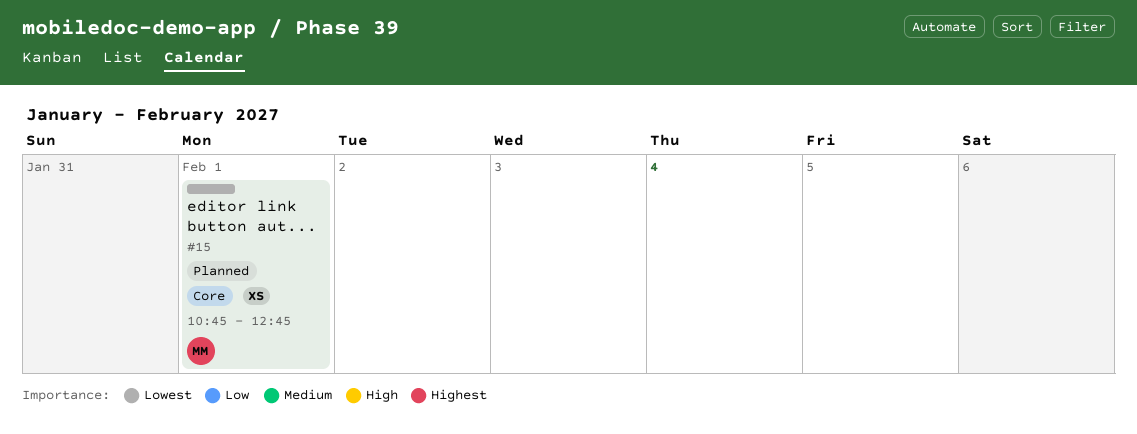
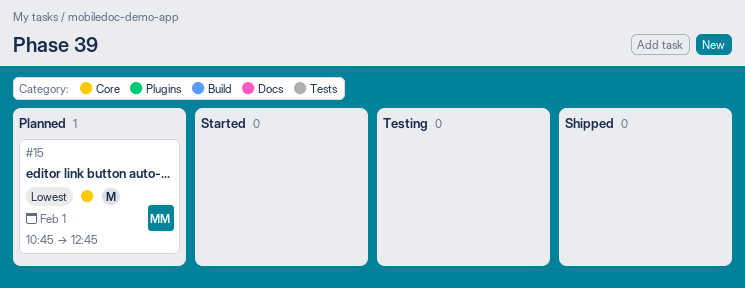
#15, estimate: XS -> M

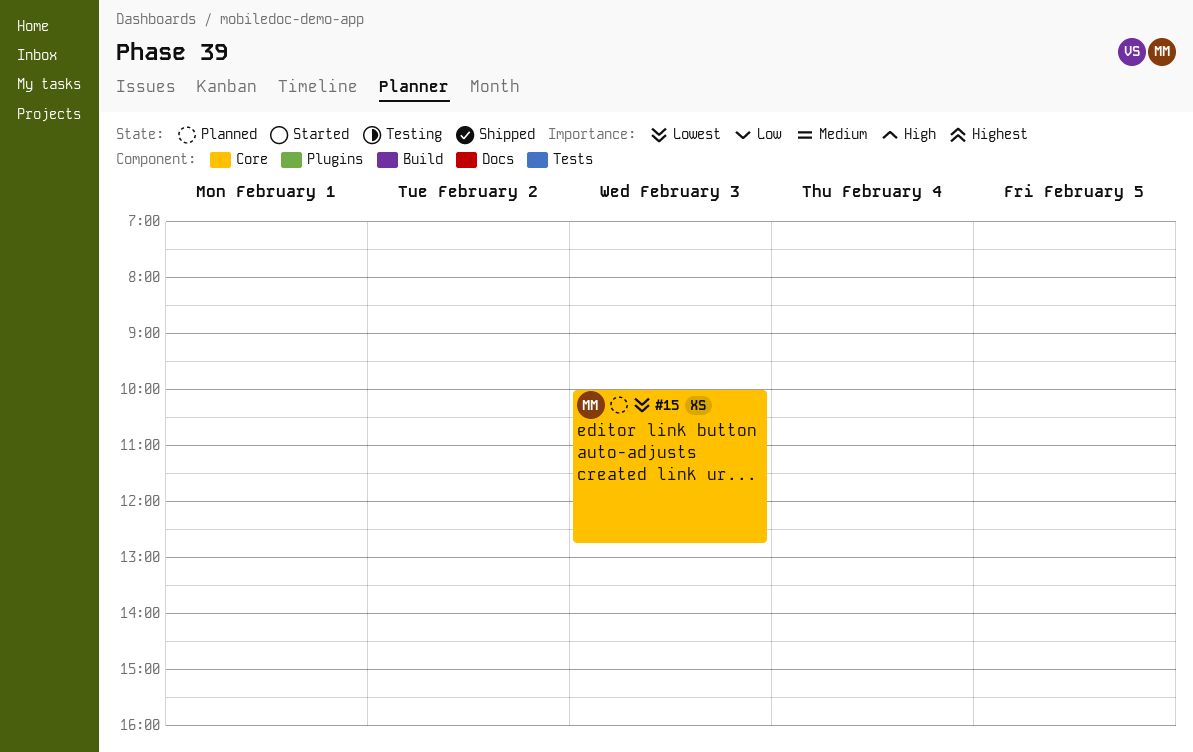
#15, estimate: M -> XS
#15, day: Feb 1 -> Feb 3
#15, begins: 10:45 -> 10:00

